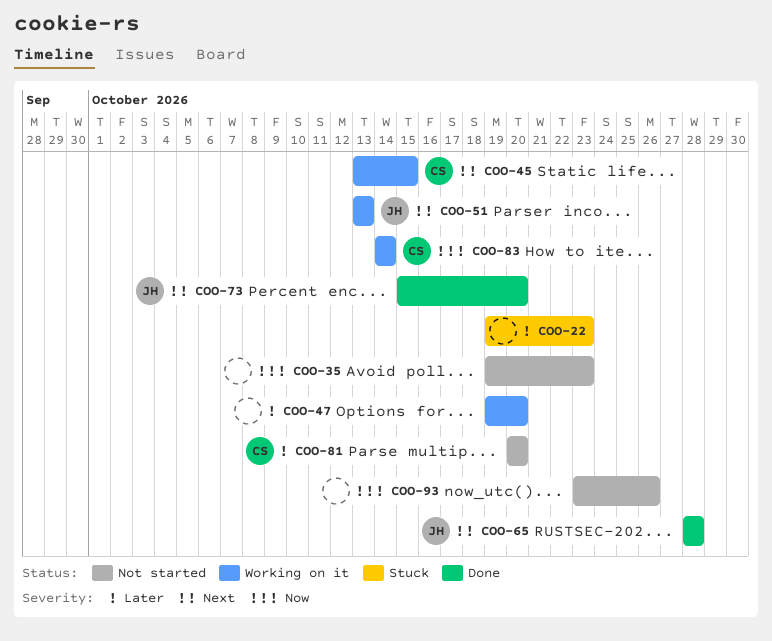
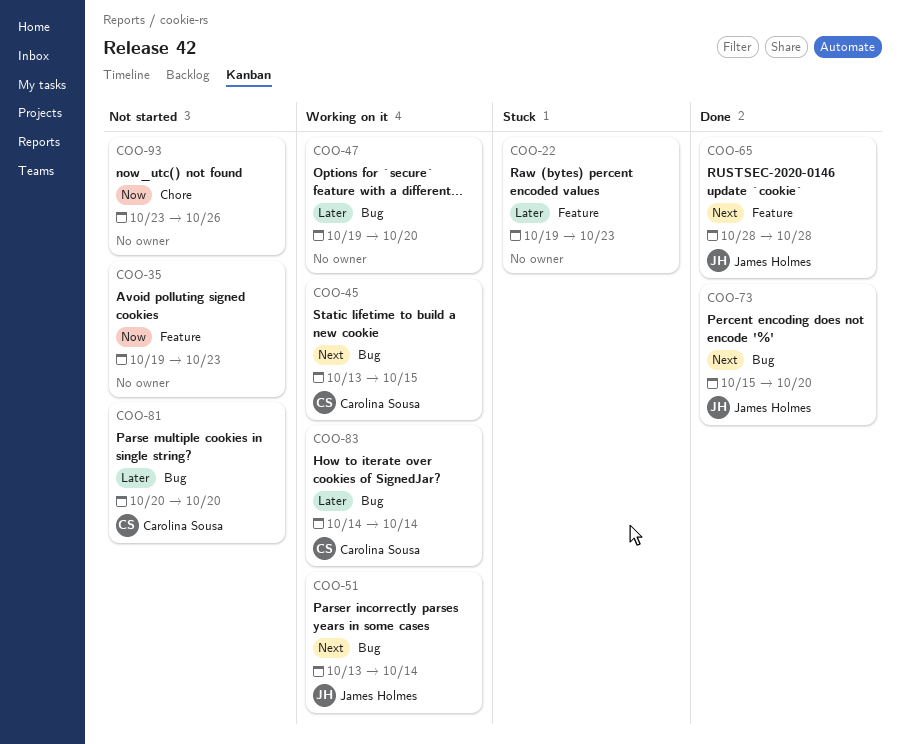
COO-51, due: Oct 13 -> Oct 14
COO-83, priority: Now -> Later

